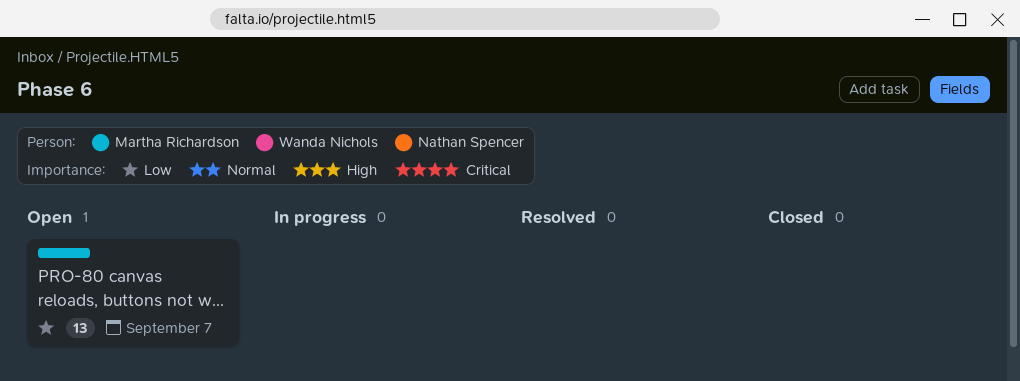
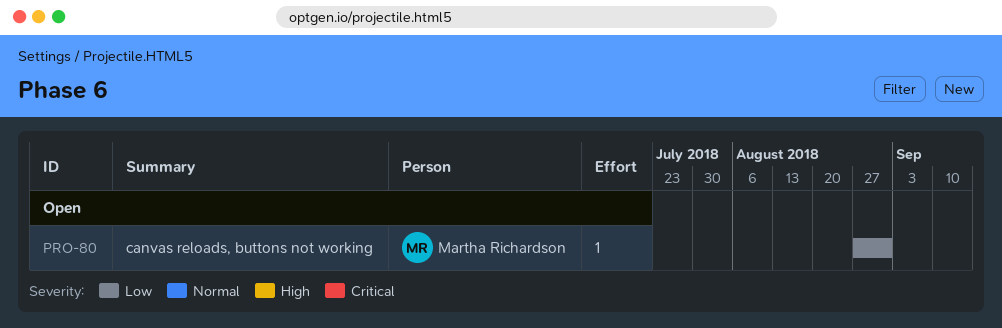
PRO-80, estimate: 13 -> 1
PRO-80, due: Sep 7 -> Aug 31

